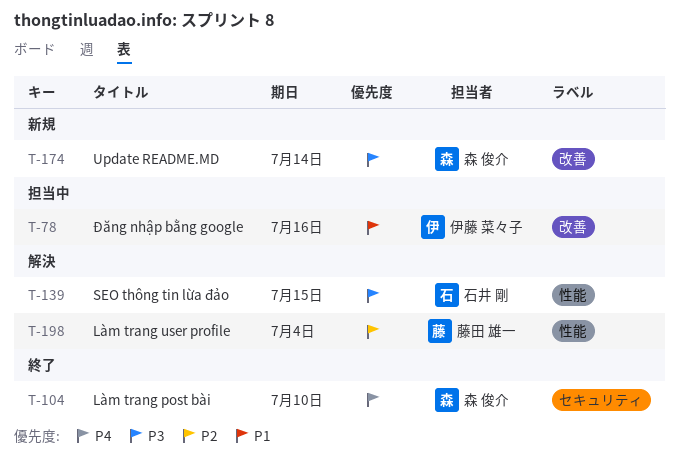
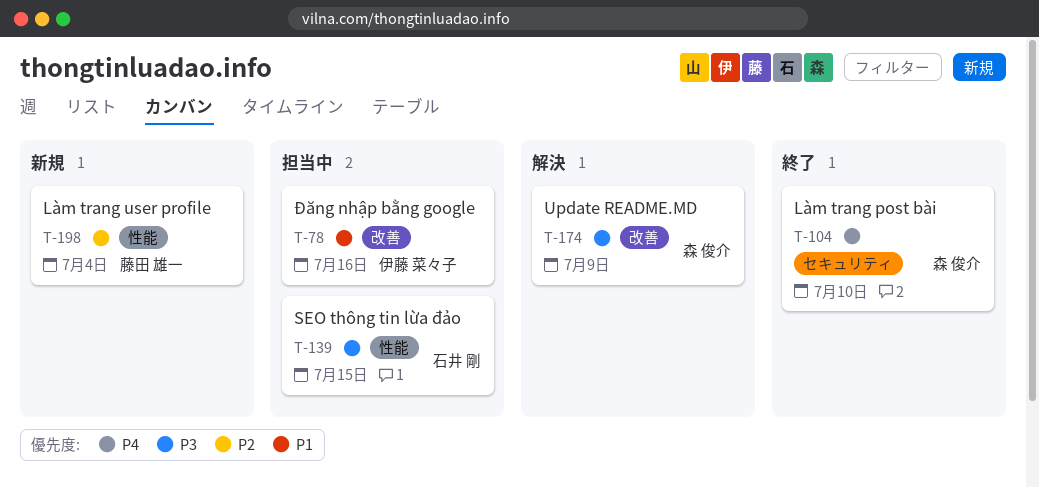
T-139, status: 解決 -> 担当中
T-174, status: 新規 -> 解決
T-174, due: Jul 14 -> Jul 9
T-198, status: 解決 -> 新規

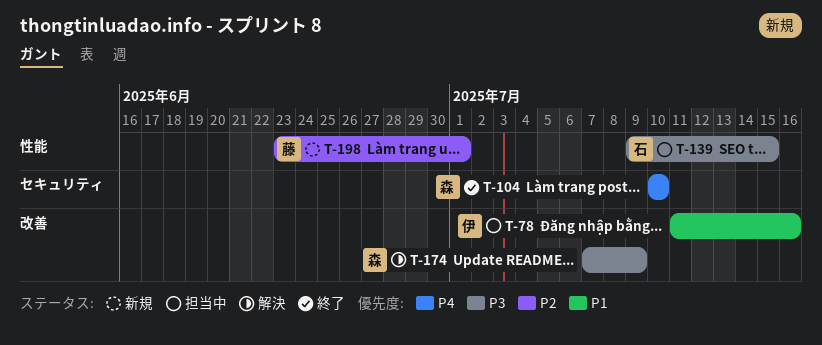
T-198, due: Jul 4 -> Jul 1

